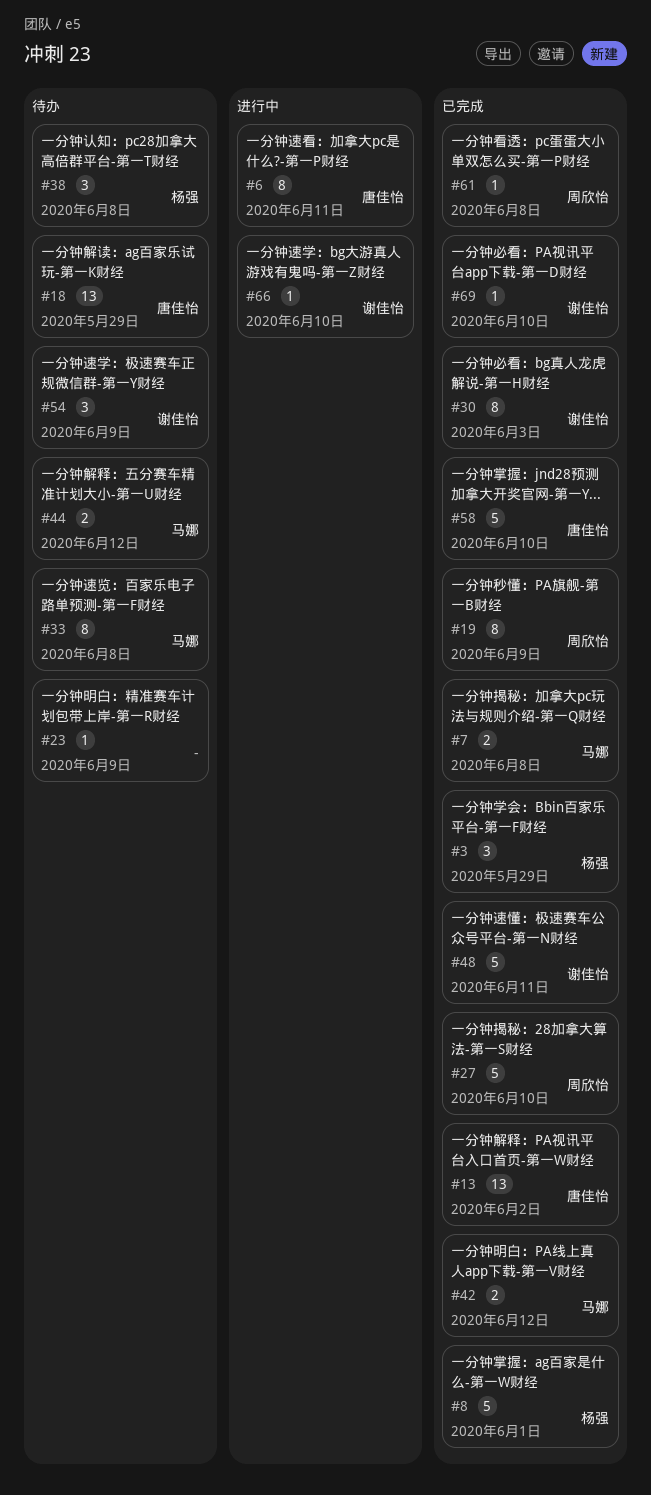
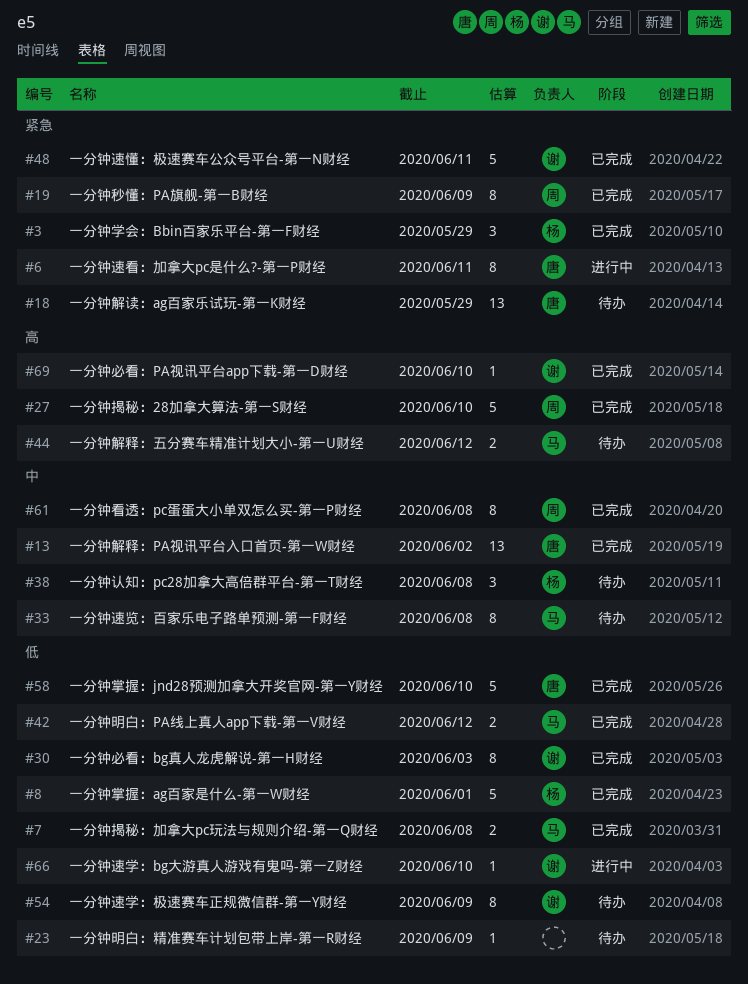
#54, estimate: 3 -> 8
#61, estimate: 1 -> 8

